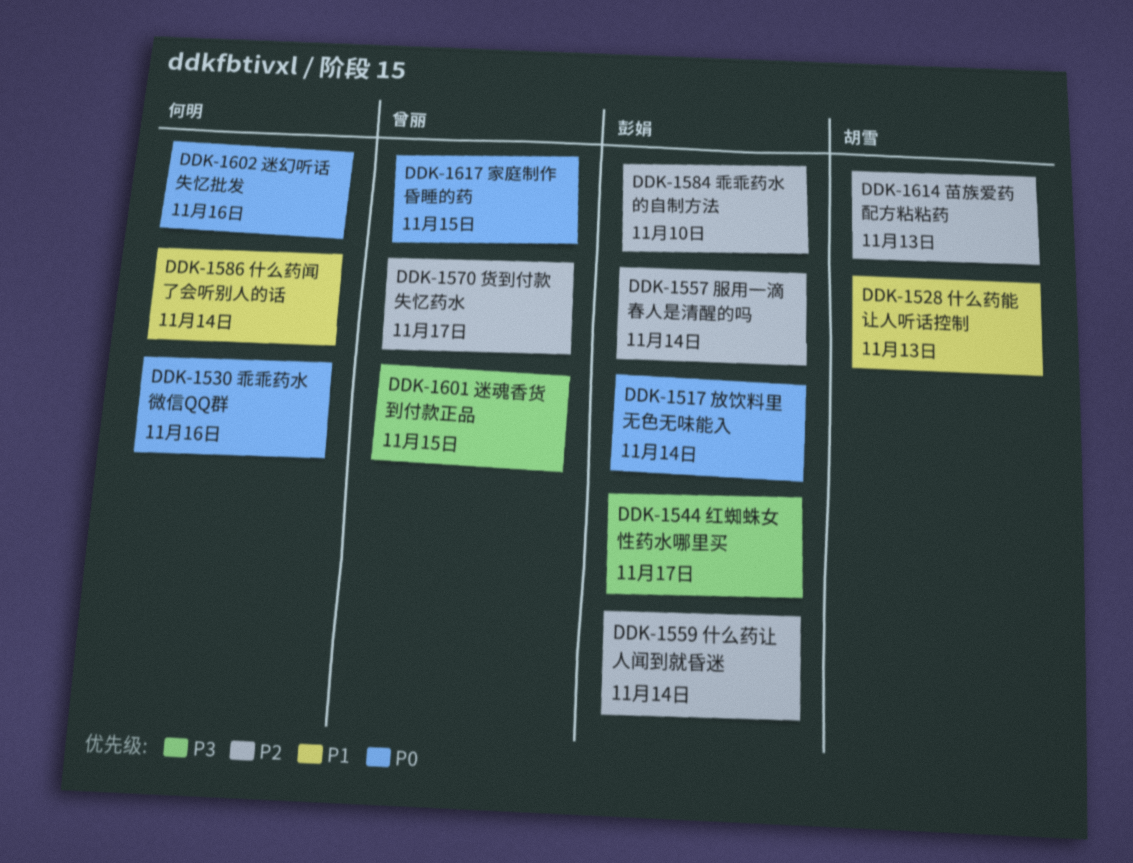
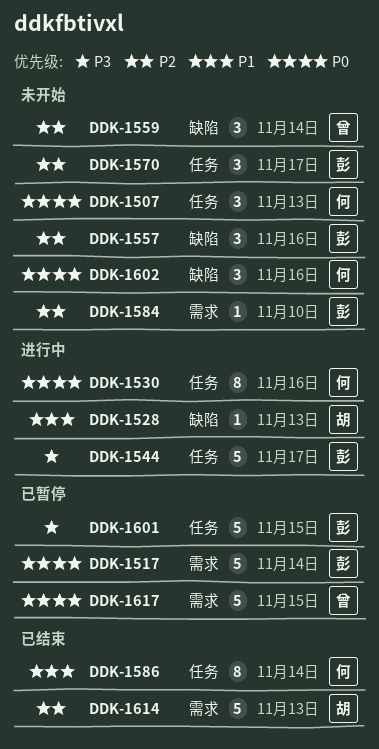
DDK-1507: none -> present
DDK-1557, due: Nov 14 -> Nov 16
DDK-1559, owner: 彭娟 -> 曾丽
DDK-1570, owner: 曾丽 -> 彭娟
DDK-1601, owner: 曾丽 -> 彭娟

